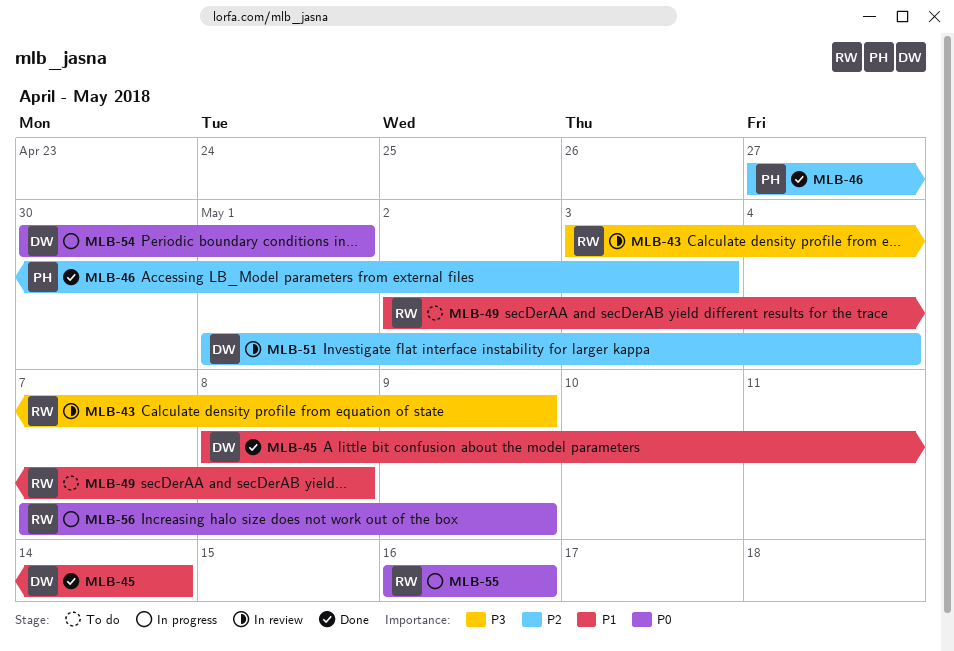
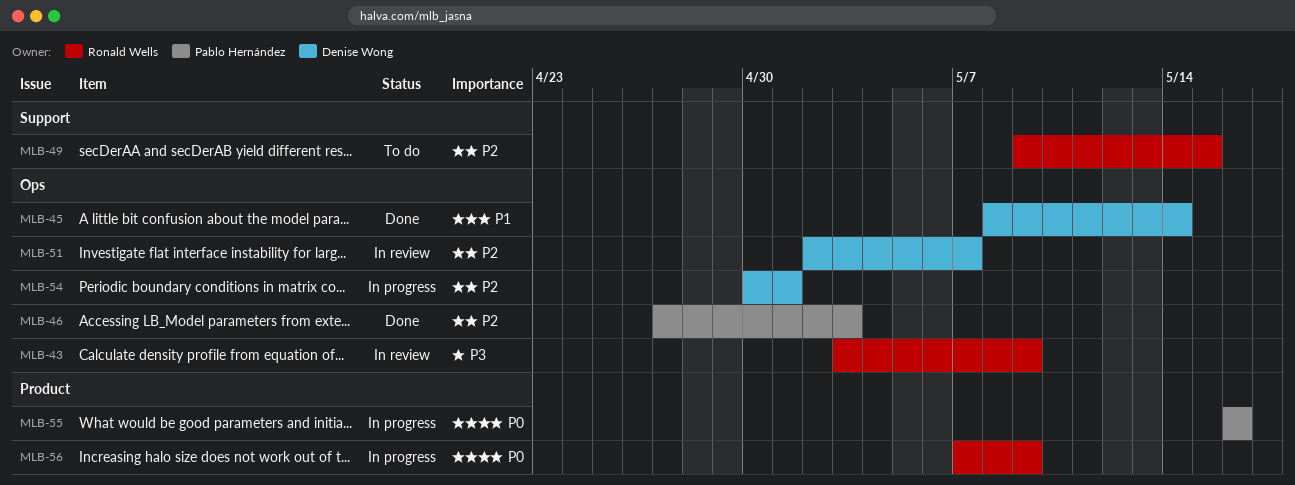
MLB-49, priority: P1 -> P2
MLB-49, start: May 2 -> May 9
MLB-49, due: May 8 -> May 15
MLB-51, start: May 1 -> May 2
MLB-51, due: May 4 -> May 7
MLB-54, priority: P0 -> P2
MLB-55, owner: Ronald Wells -> Pablo Hernández

